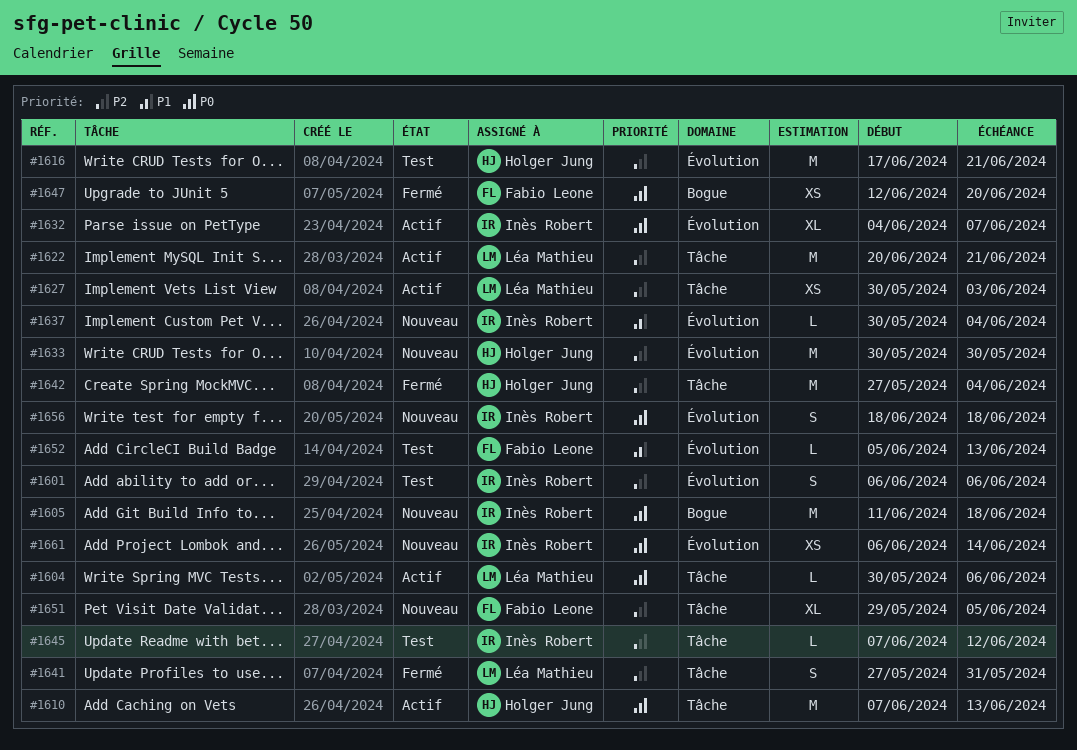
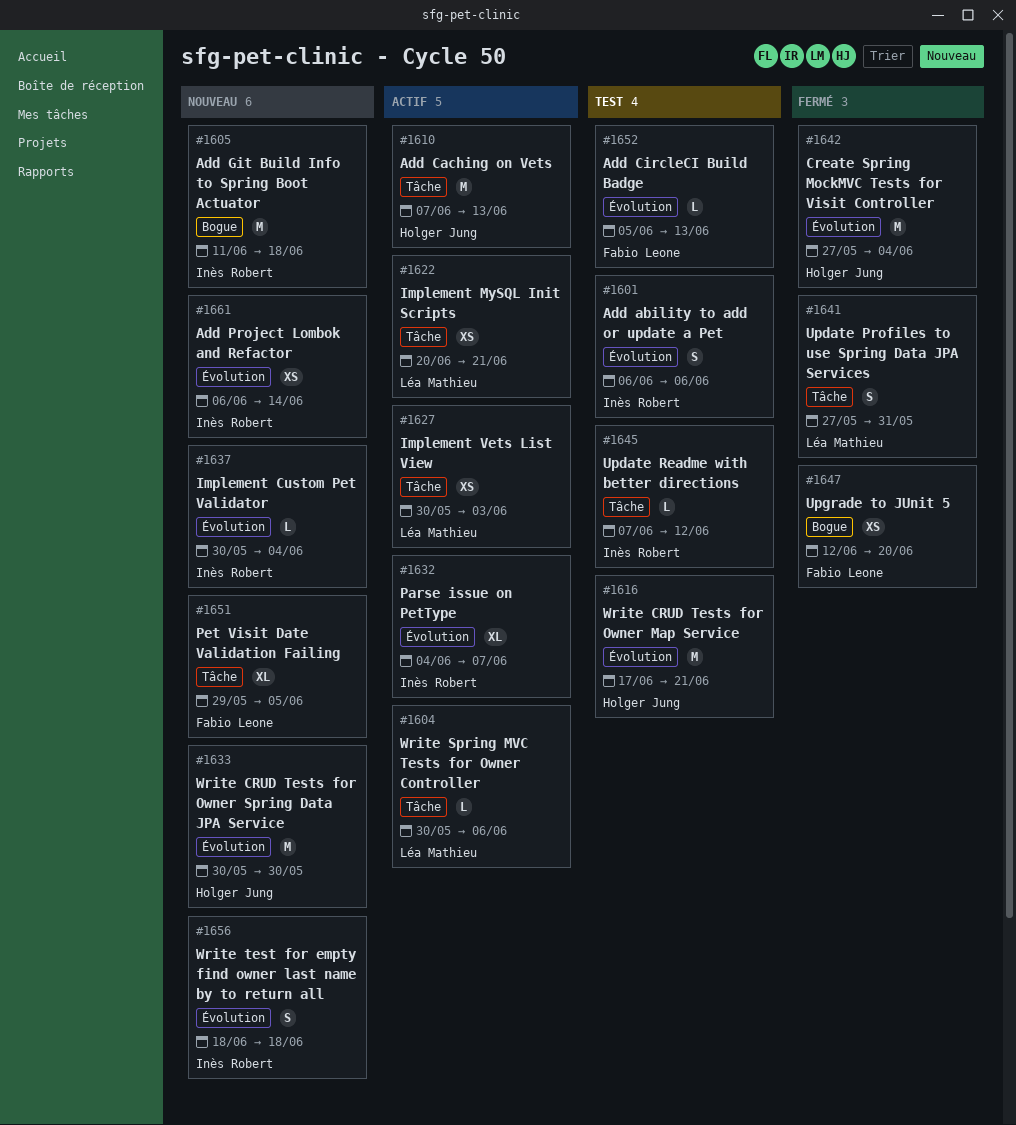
#1622, estimate: M -> XS
#1642, label: Tâche -> Évolution

